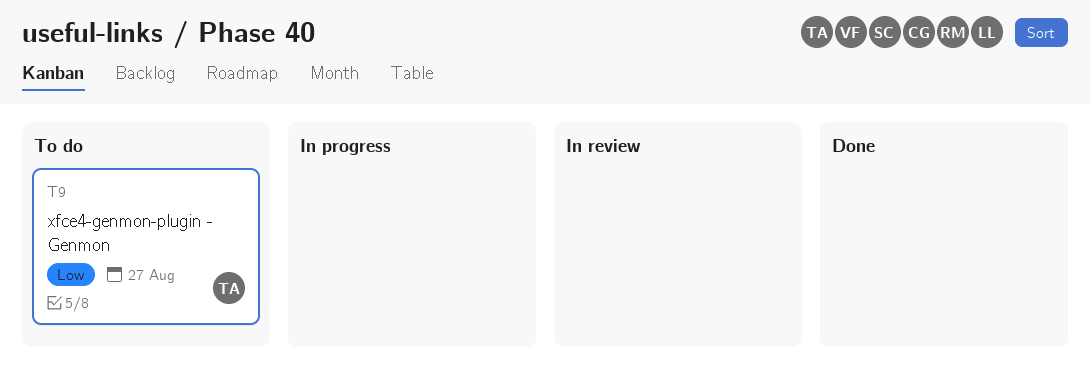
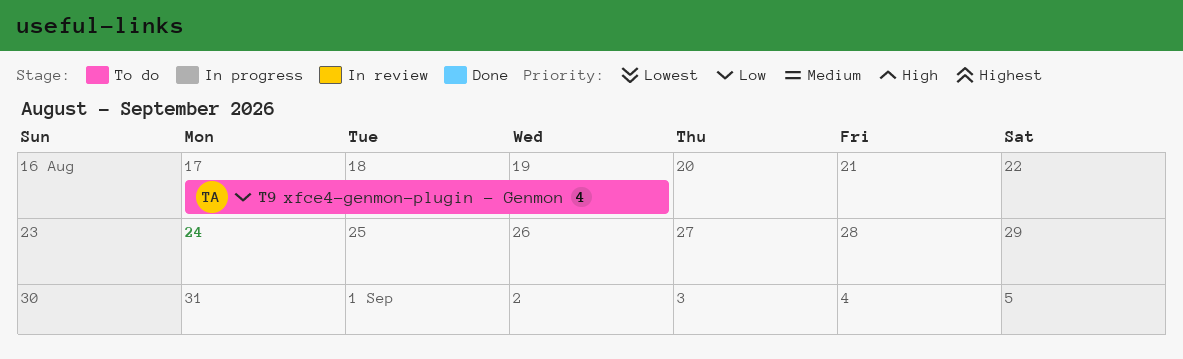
T9, due: Aug 27 -> Aug 19

